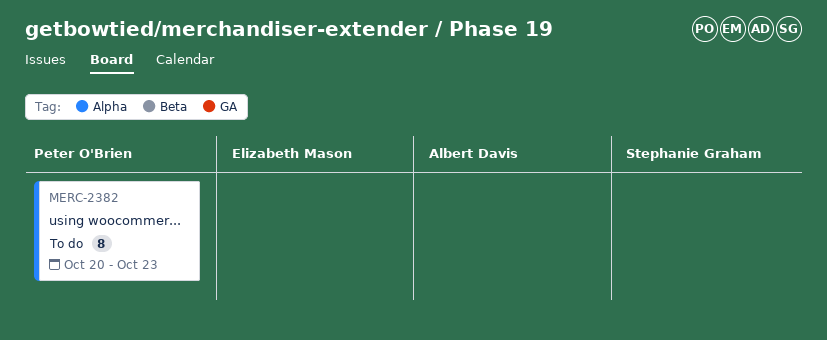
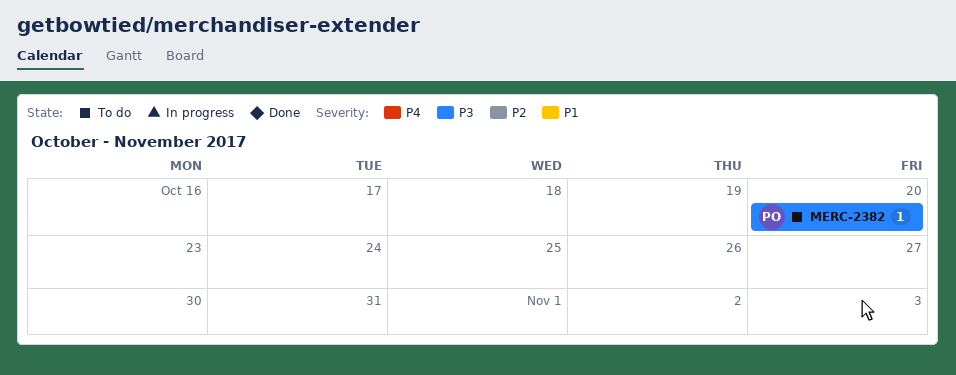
MERC-2382, estimate: 8 -> 1
MERC-2382, due: Oct 23 -> Oct 20

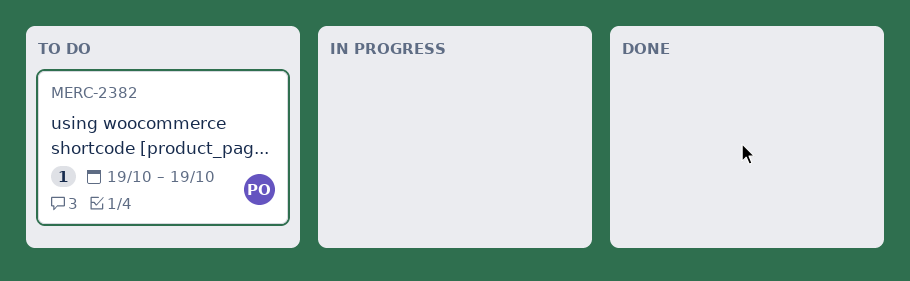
MERC-2382, start: Oct 20 -> Oct 19
MERC-2382, due: Oct 20 -> Oct 19

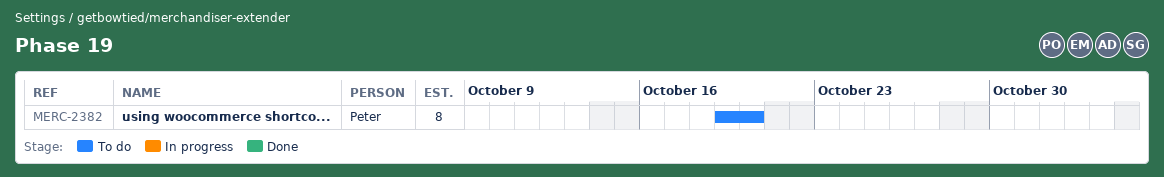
MERC-2382, estimate: 1 -> 8
MERC-2382, due: Oct 19 -> Oct 20

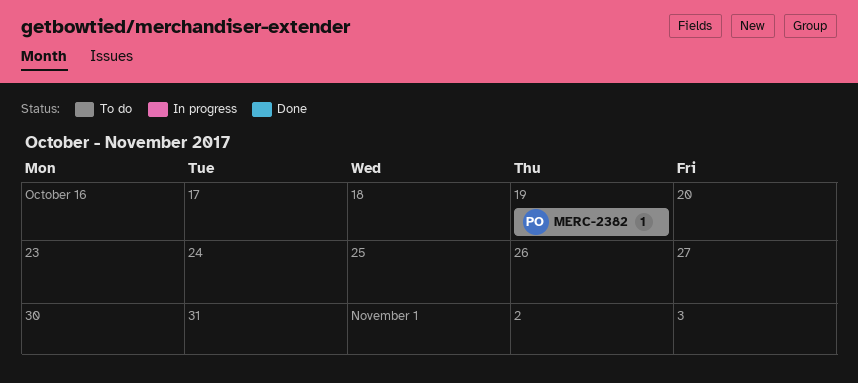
MERC-2382, estimate: 8 -> 1
MERC-2382, due: Oct 20 -> Oct 19

